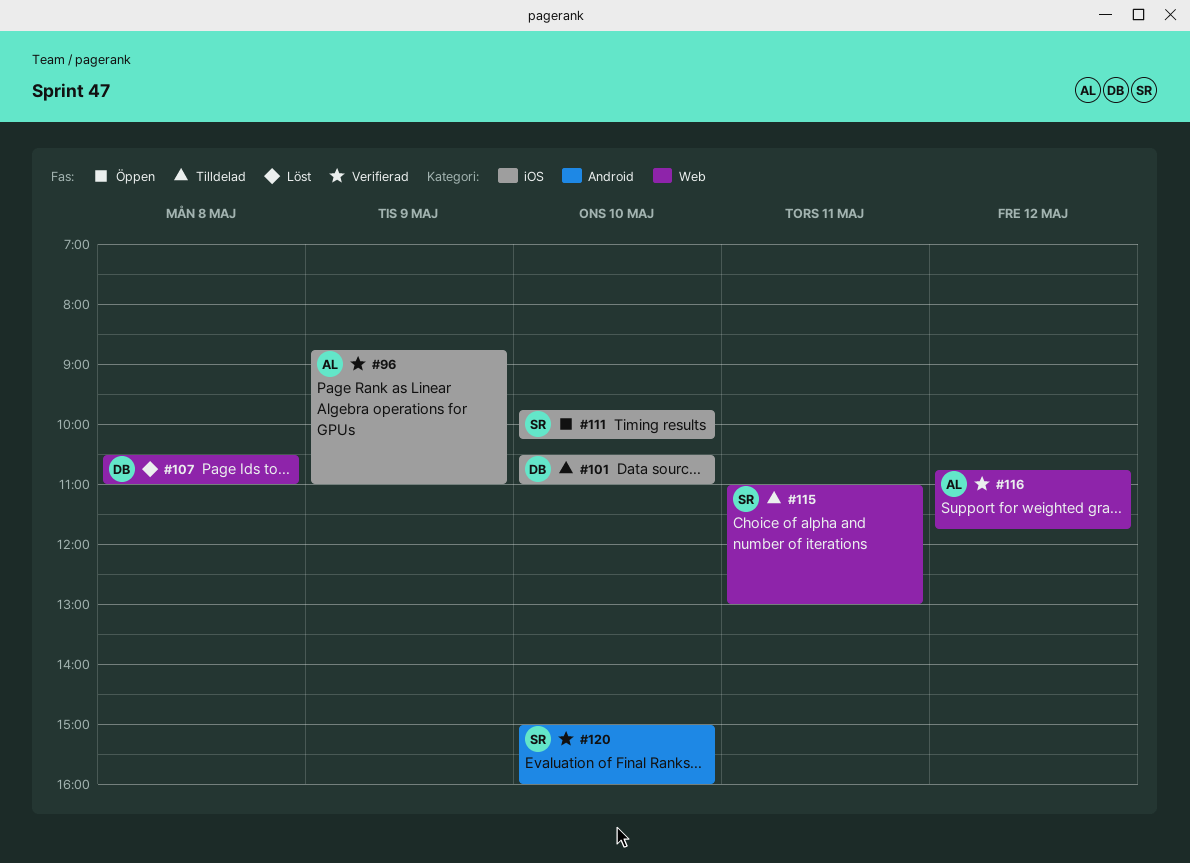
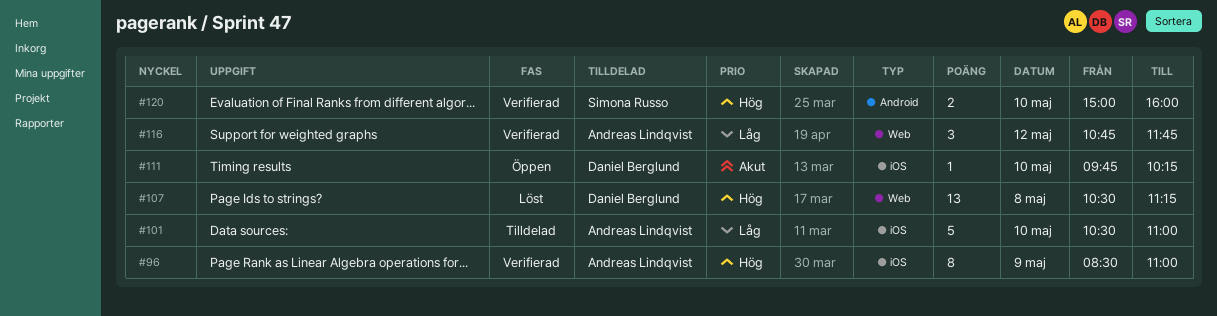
#96, begins: 08:45 -> 08:30
#101, owner: Daniel Berglund -> Andreas Lindqvist
#107, ends: 11:00 -> 11:15
#111, owner: Simona Russo -> Daniel Berglund
#115: present -> none

